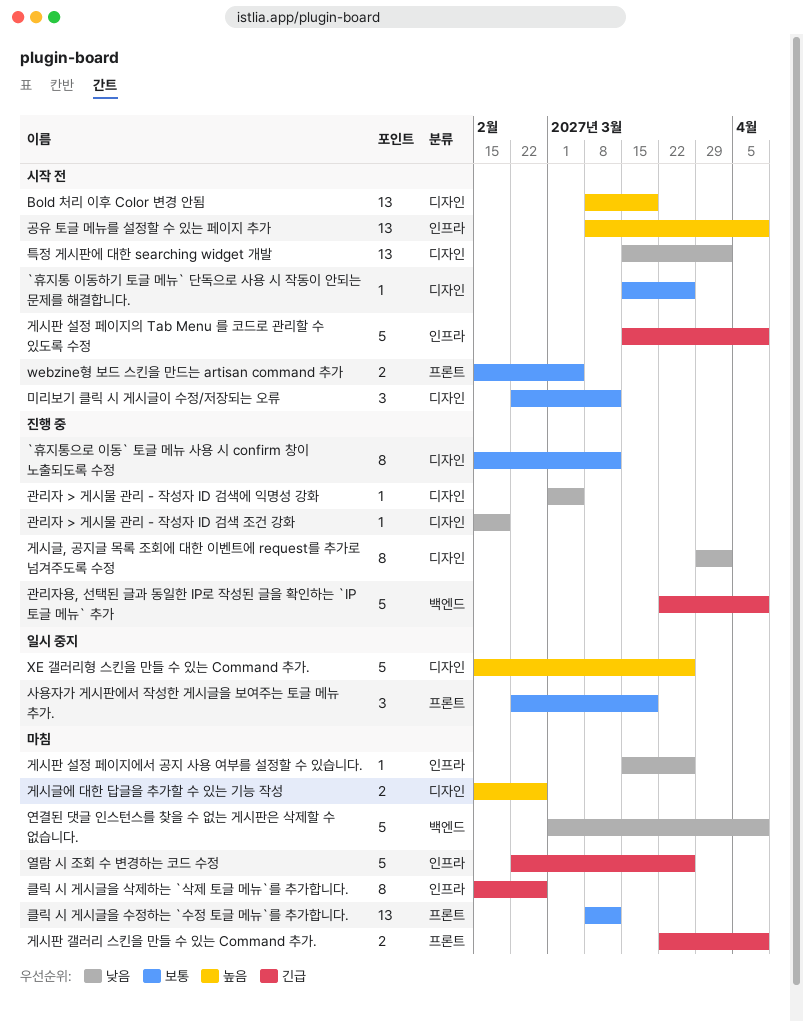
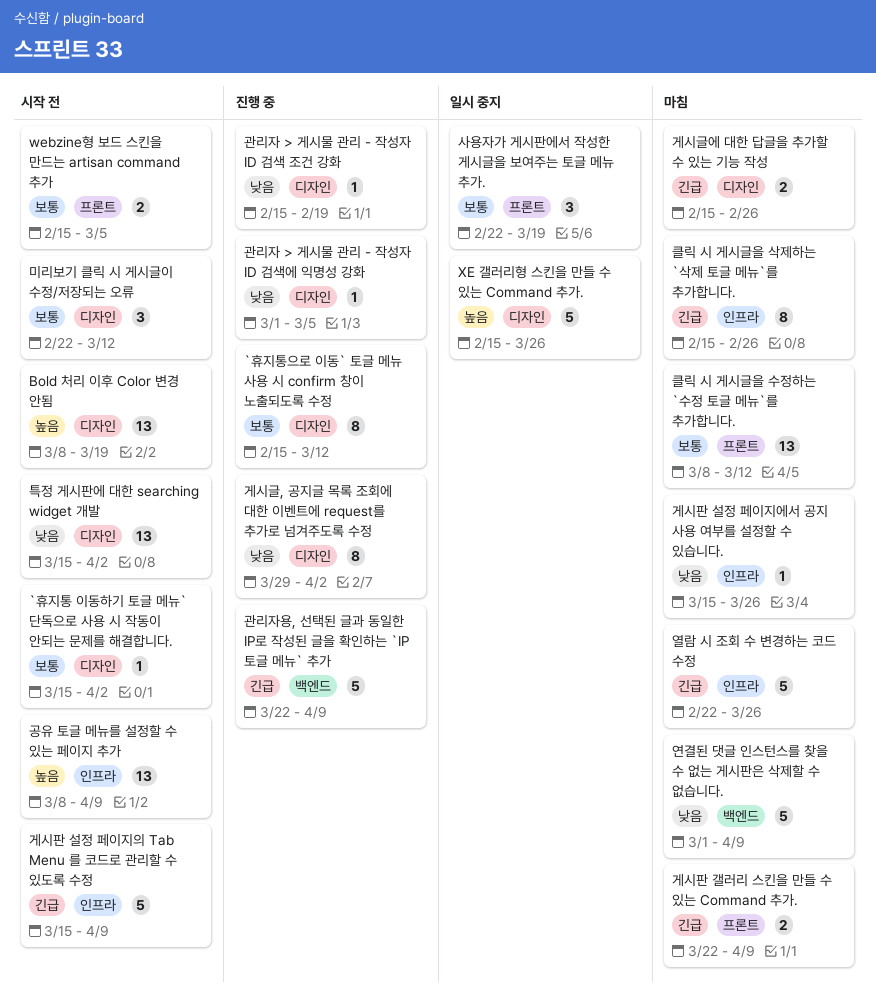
`휴지통 이동하기 토글 메뉴` 단독으로 사용 시 작동이 안되는 문제를 해결합니다., due: Mar 26 -> Apr 2
게시글에 대한 답글을 추가할 수 있는 기능 작성, priority: 높음 -> 긴급

